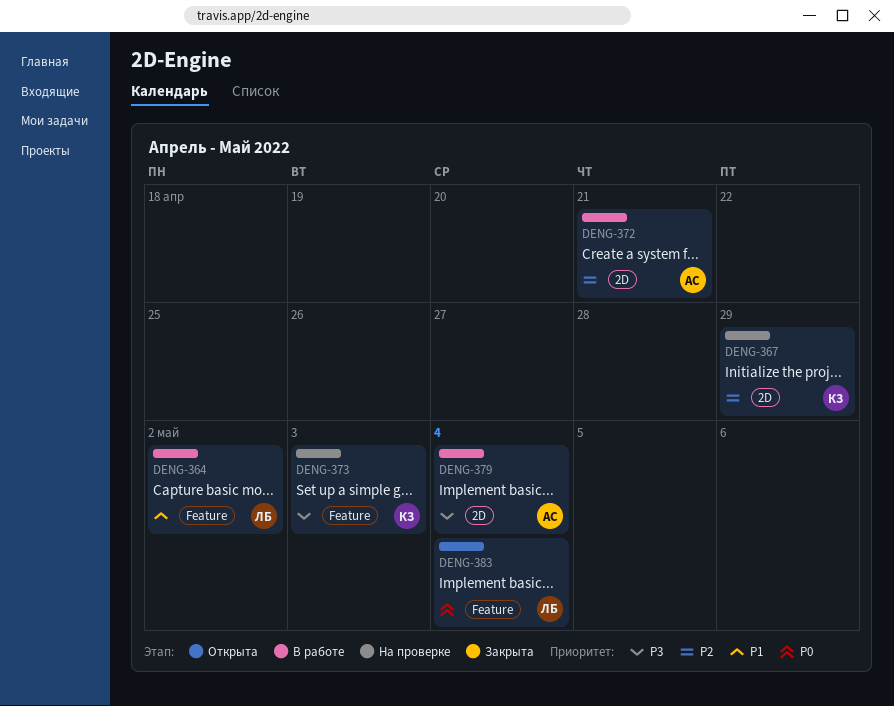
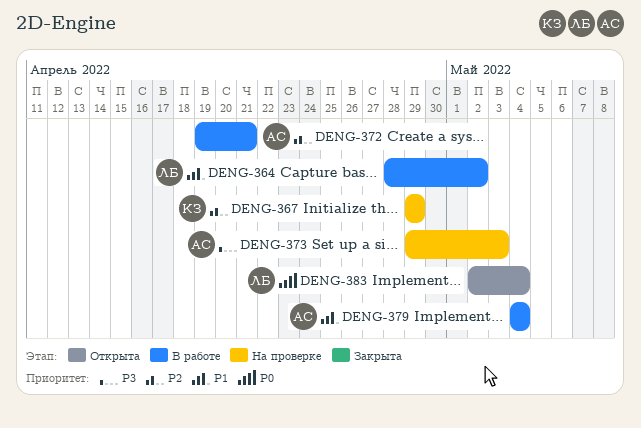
DENG-373, owner: КЗ -> АС
DENG-379, priority: P3 -> P1

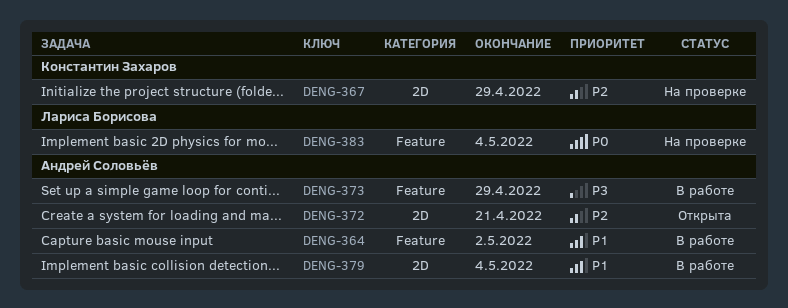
DENG-364, owner: Лариса Борисова -> Андрей Соловьёв
DENG-372, status: В работе -> Открыта
DENG-373, status: На проверке -> В работе
DENG-373, due: May 3 -> Apr 29
DENG-383, status: Открыта -> На проверке

